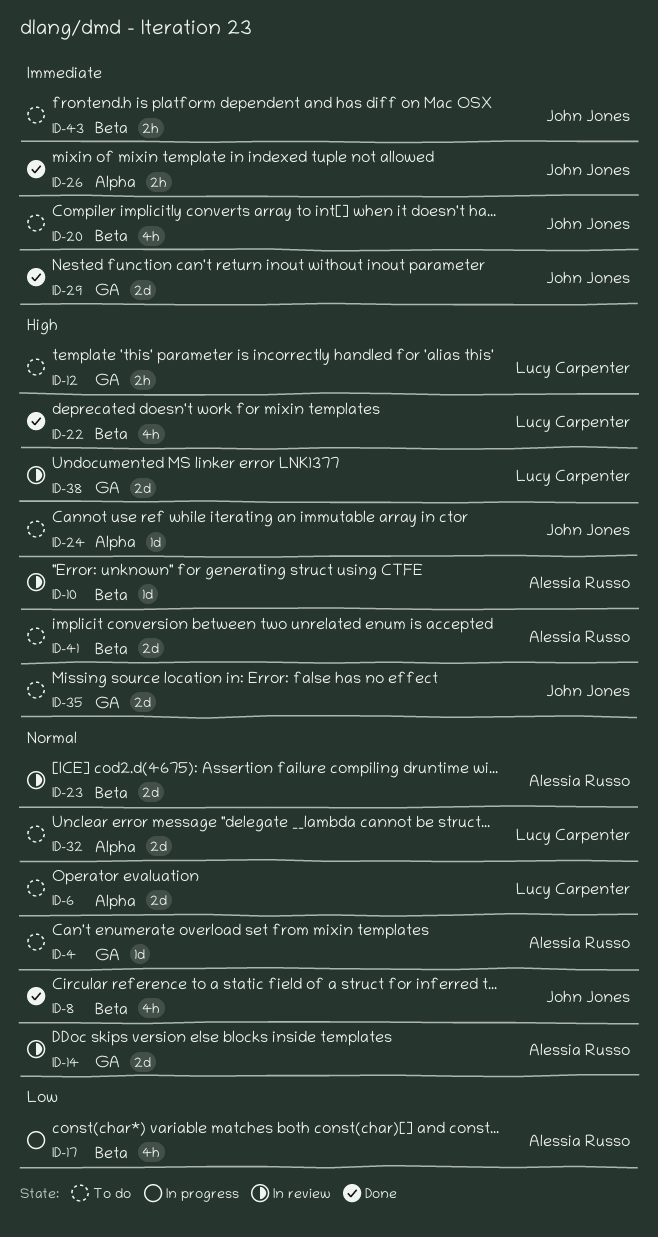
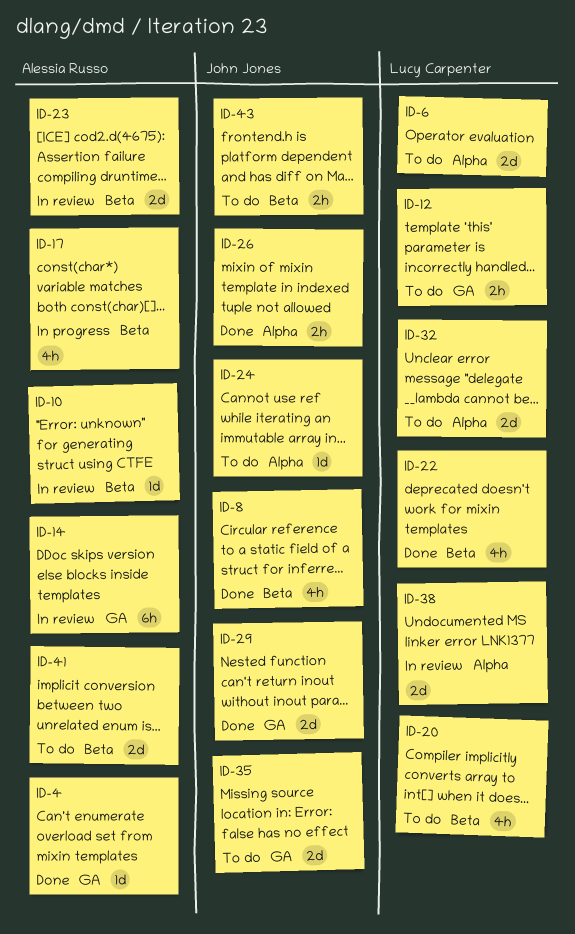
ID-4, status: To do -> Done
ID-14, estimate: 2d -> 6h
ID-20, owner: John Jones -> Lucy Carpenter
ID-38, label: GA -> Alpha

